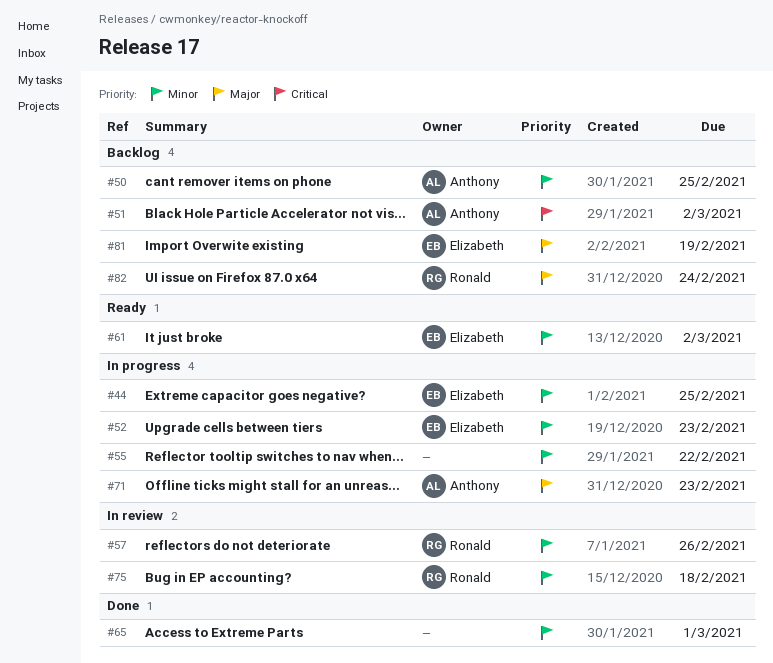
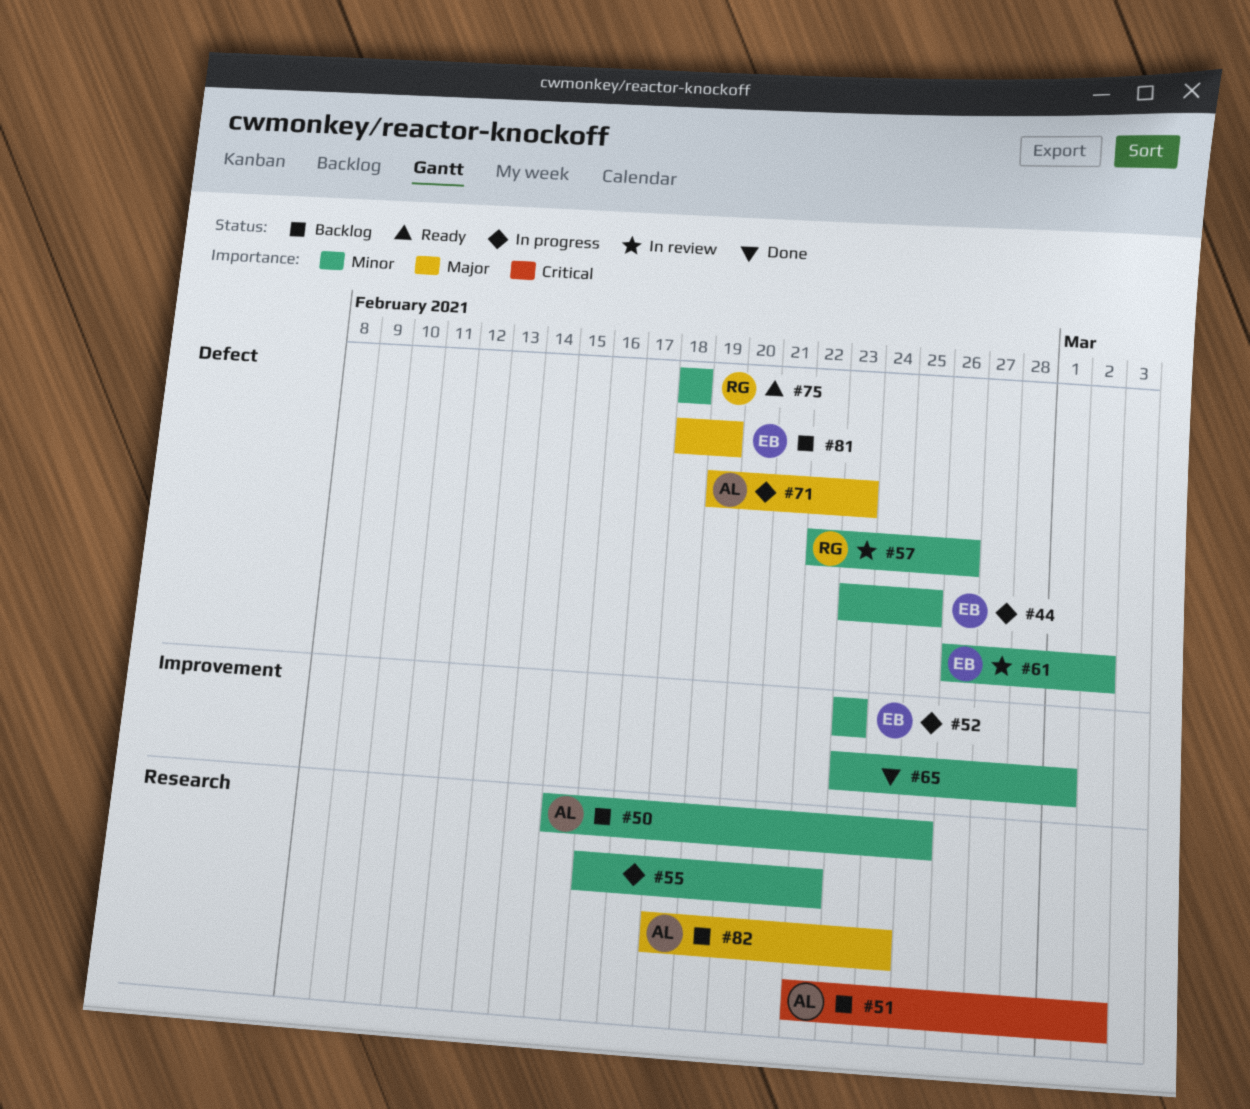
#61, status: Ready -> In review
#75, status: In review -> Ready
#82, owner: Ronald -> Anthony

